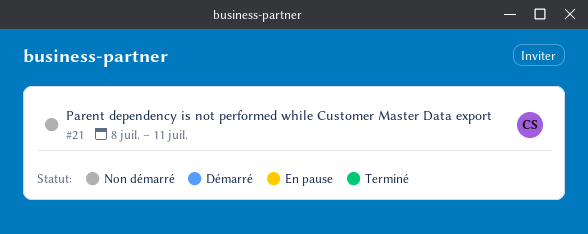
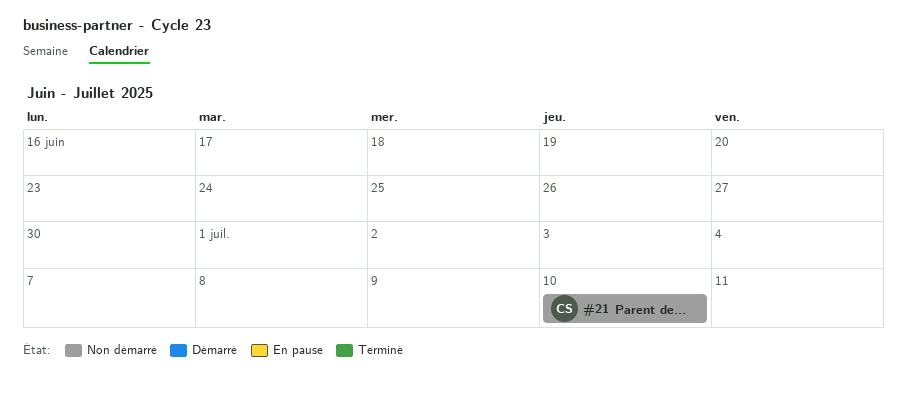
#21, start: Jul 8 -> Jul 10
#21, due: Jul 11 -> Jul 10

